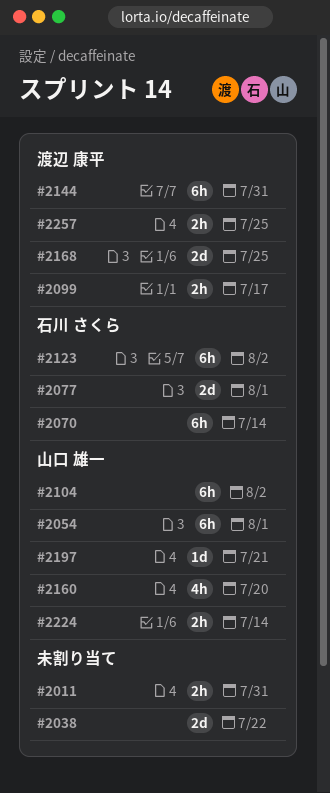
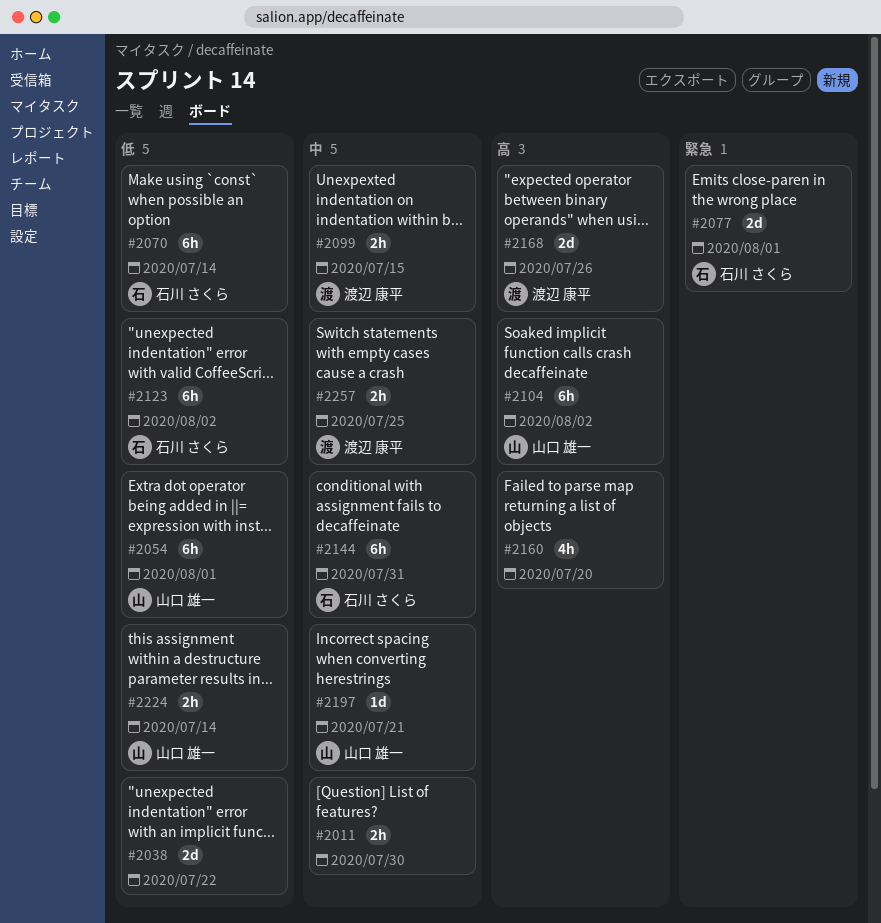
#2011, due: Jul 31 -> Jul 30
#2099, due: Jul 17 -> Jul 15
#2144, owner: 渡辺 康平 -> 石川 さくら
#2160, owner: 山口 雄一 -> none
#2168, due: Jul 25 -> Jul 26

